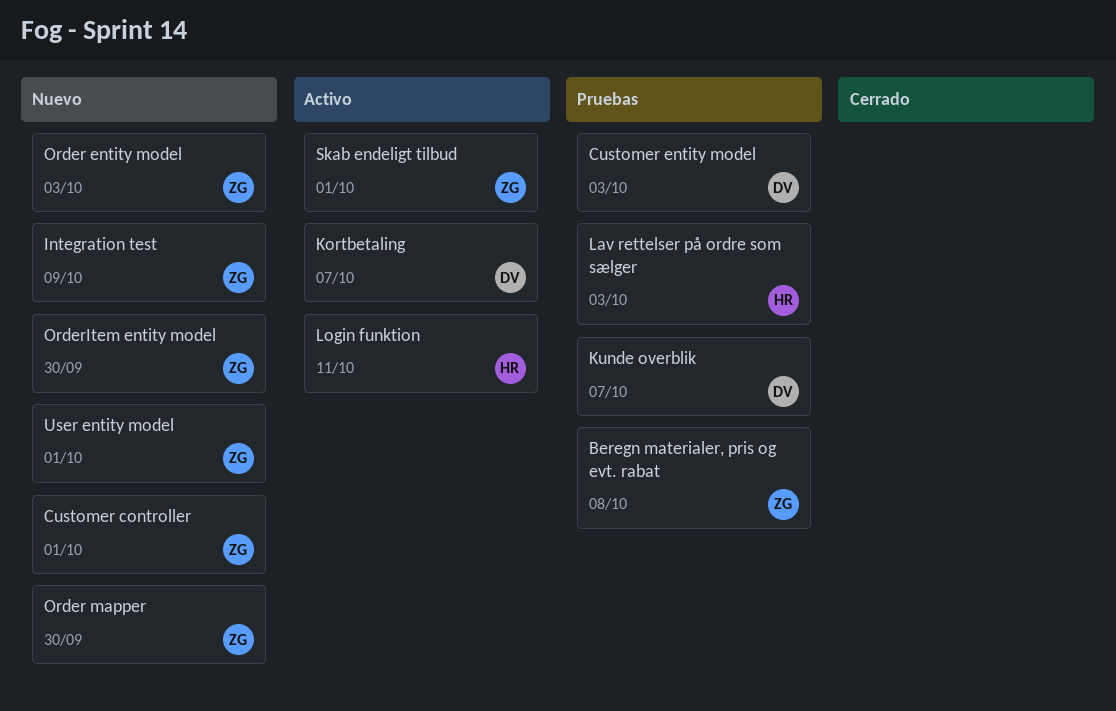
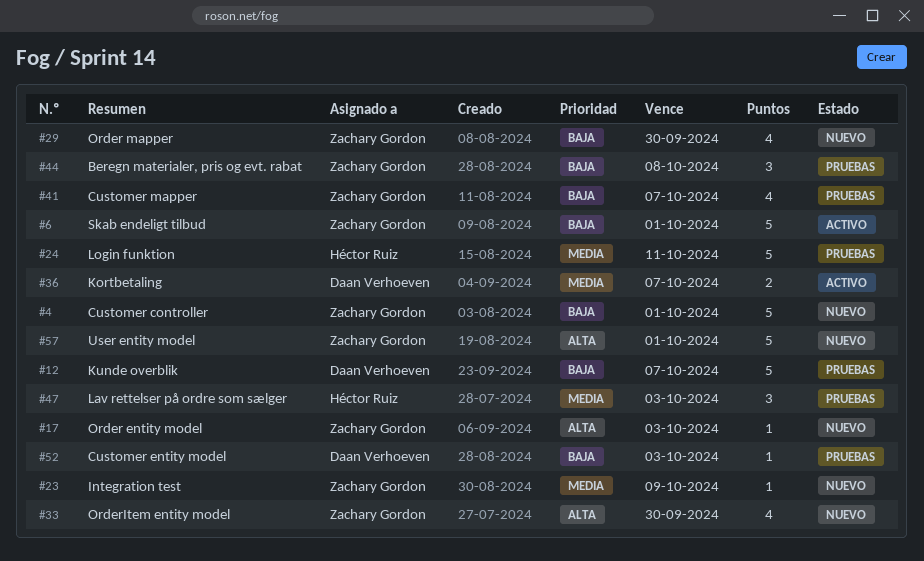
Customer mapper: none -> present
Login funktion, status: Activo -> Pruebas

